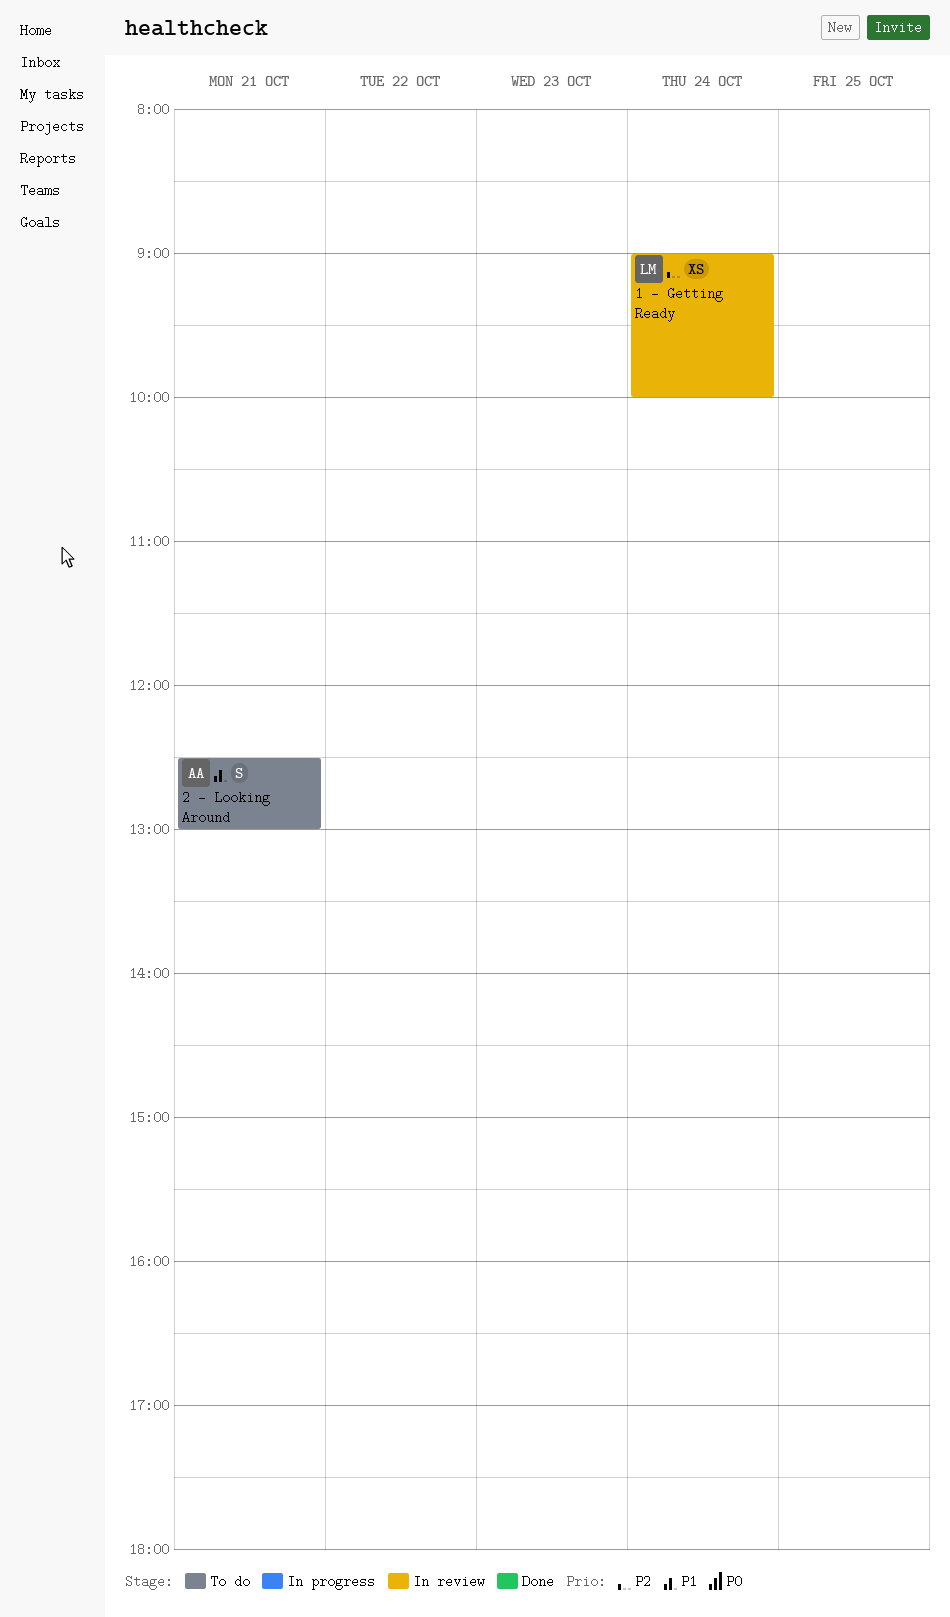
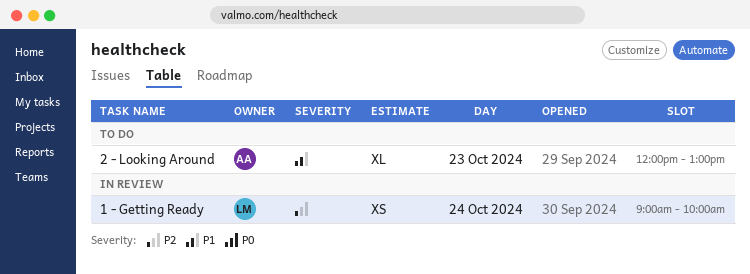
2 - Looking Around, estimate: S -> XL
2 - Looking Around, day: Oct 21 -> Oct 23
2 - Looking Around, begins: 12:30 -> 12:00

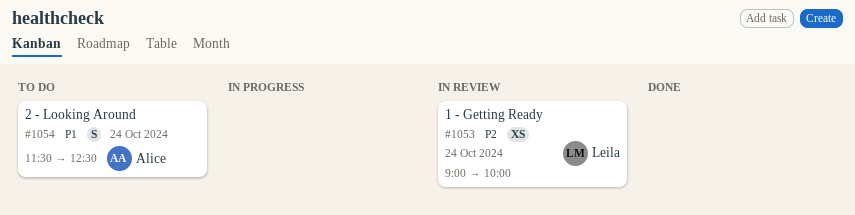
2 - Looking Around, estimate: XL -> S
2 - Looking Around, day: Oct 23 -> Oct 24
2 - Looking Around, begins: 12:00 -> 11:30
2 - Looking Around, ends: 13:00 -> 12:30

